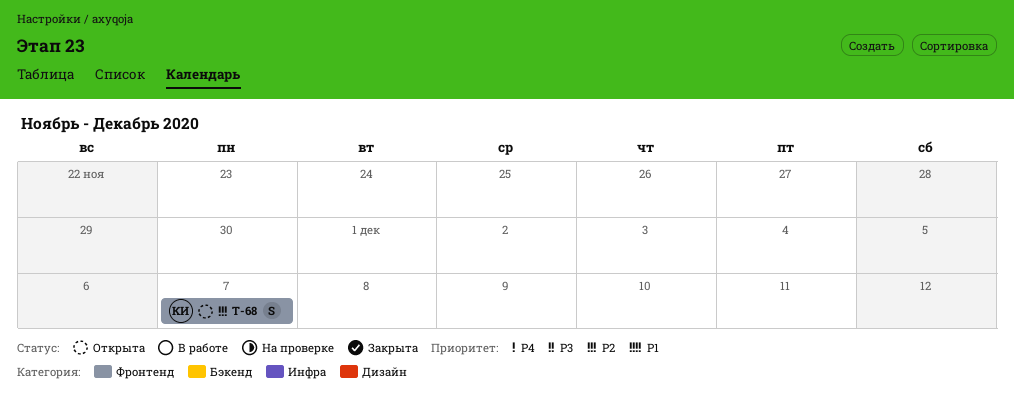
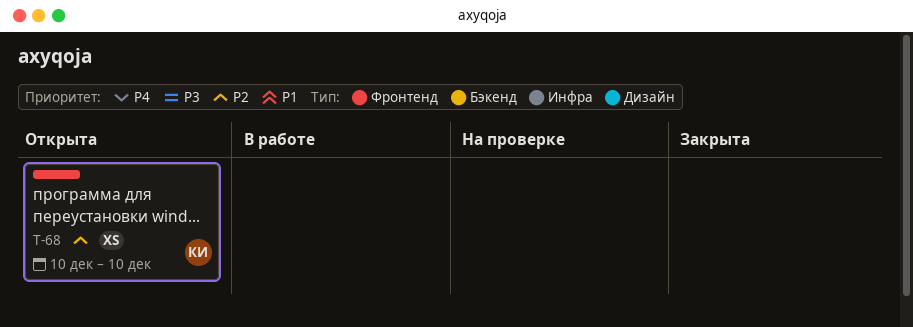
T-68, estimate: S -> XS
T-68, start: Dec 7 -> Dec 10
T-68, due: Dec 7 -> Dec 10

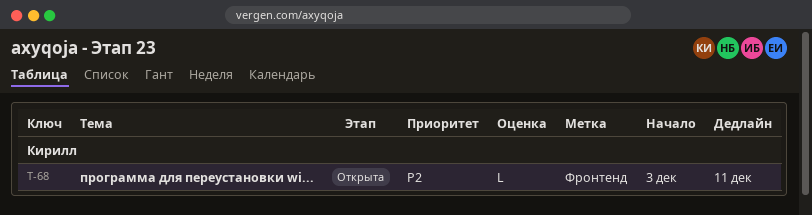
T-68, estimate: XS -> L
T-68, start: Dec 10 -> Dec 3
T-68, due: Dec 10 -> Dec 11

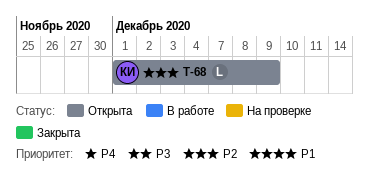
T-68, start: Dec 3 -> Dec 1
T-68, due: Dec 11 -> Dec 9

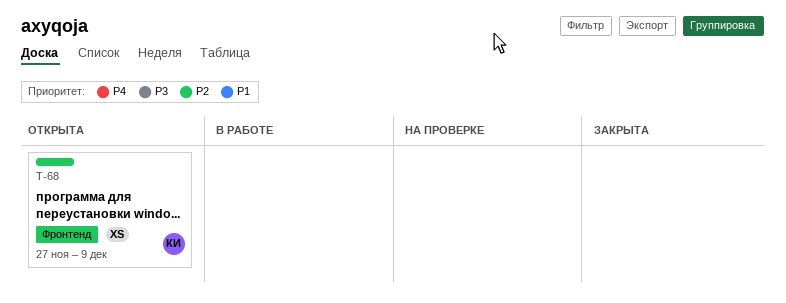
T-68, estimate: L -> XS
T-68, start: Dec 1 -> Nov 27

